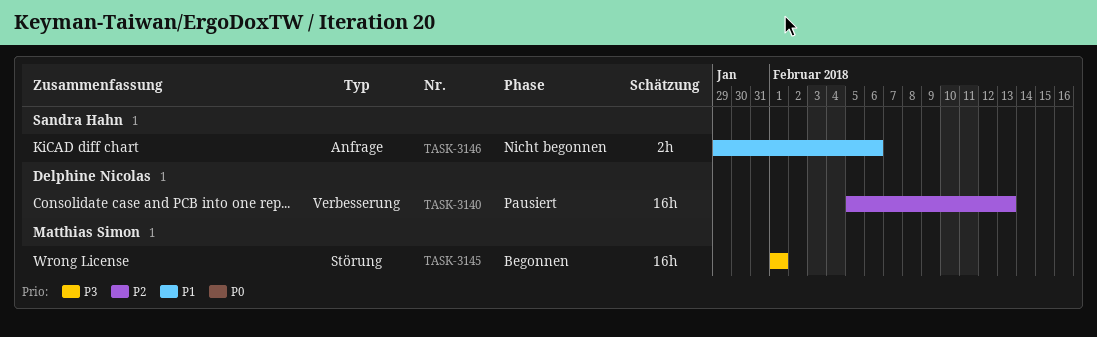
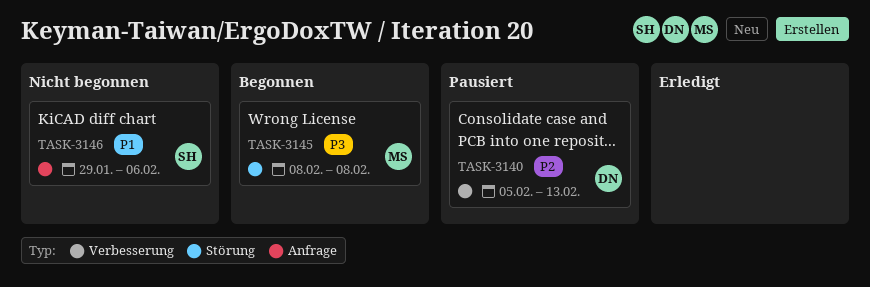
TASK-3145, start: Feb 1 -> Feb 8
TASK-3145, due: Feb 1 -> Feb 8

